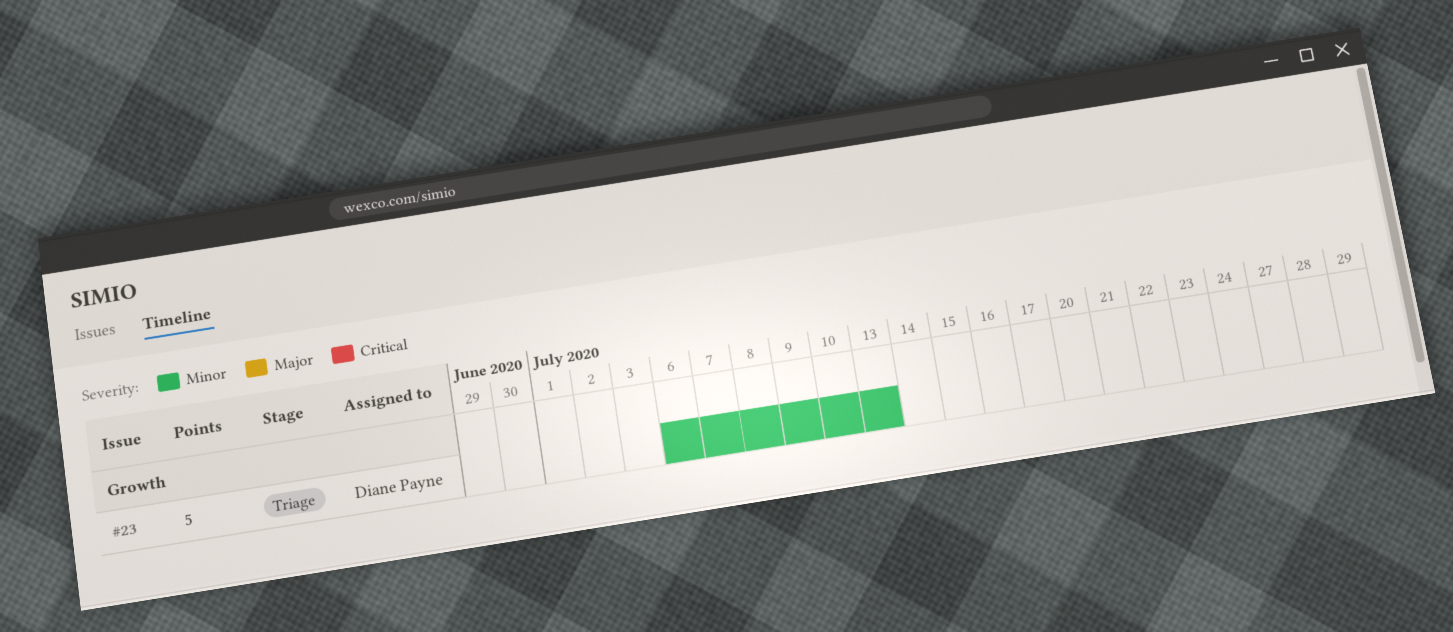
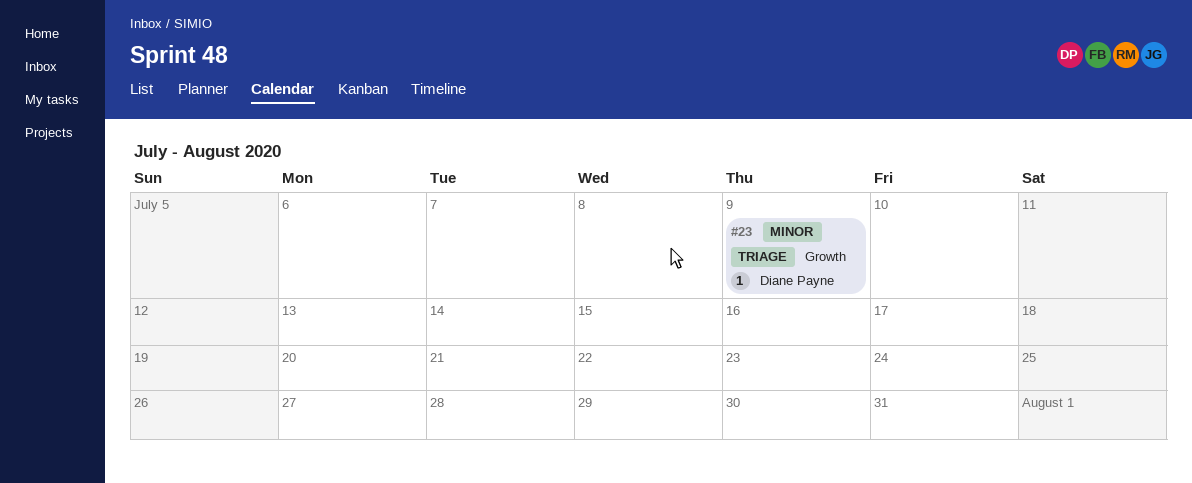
#23, estimate: 5 -> 1
#23, due: Jul 13 -> Jul 9

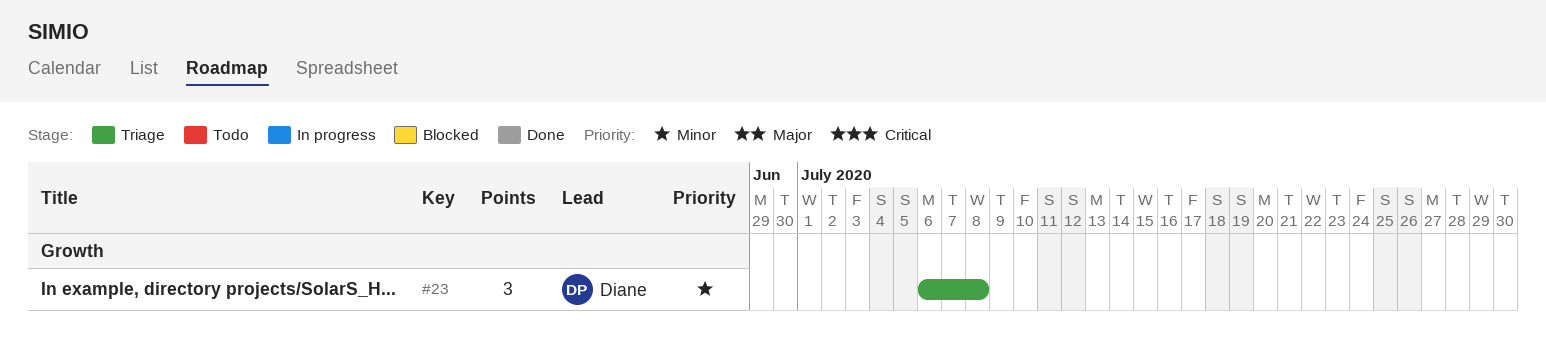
#23, estimate: 1 -> 3
#23, due: Jul 9 -> Jul 8

